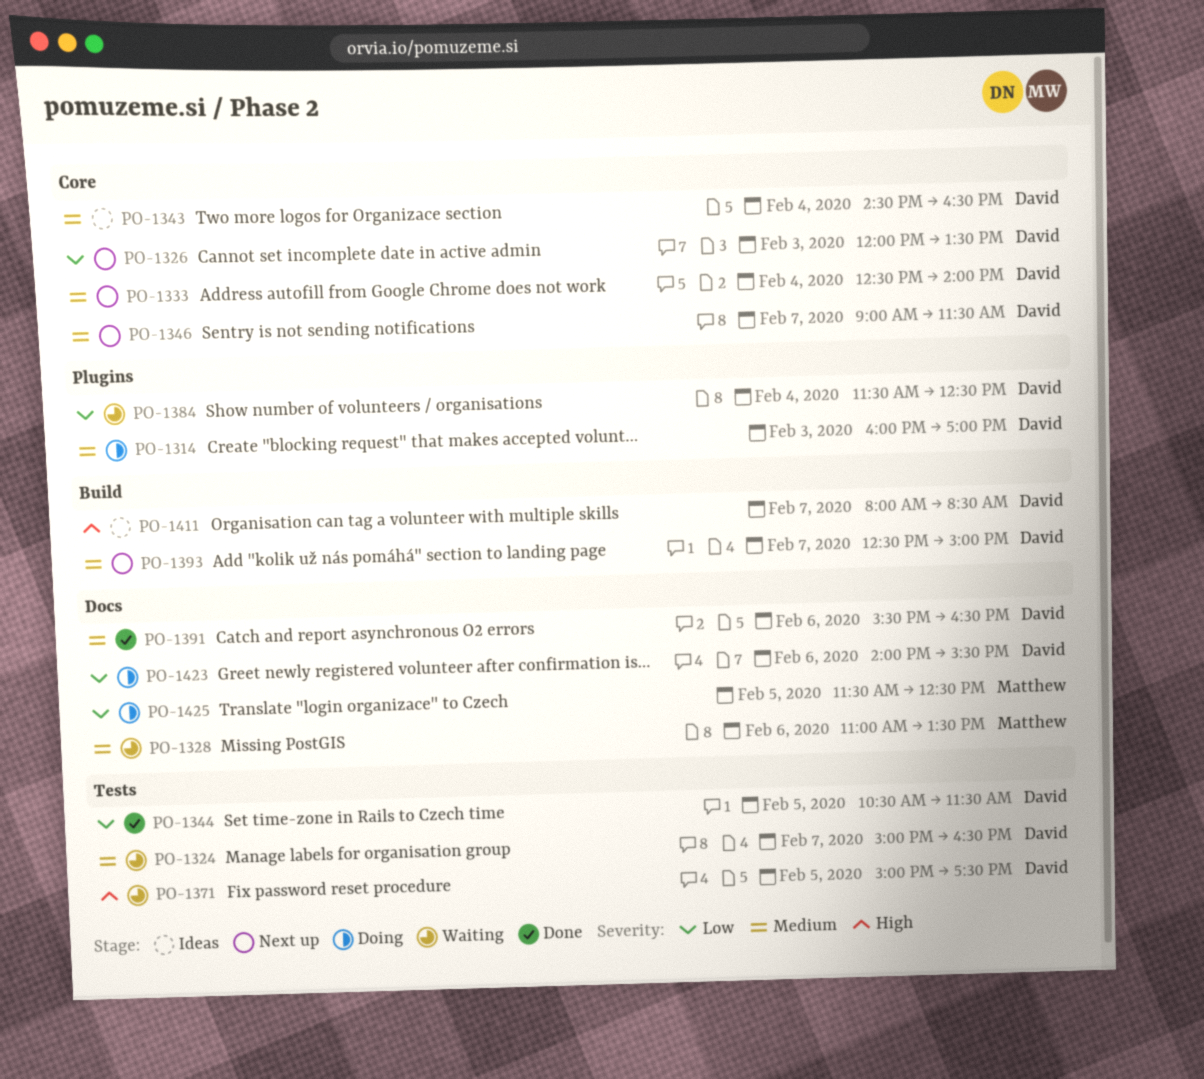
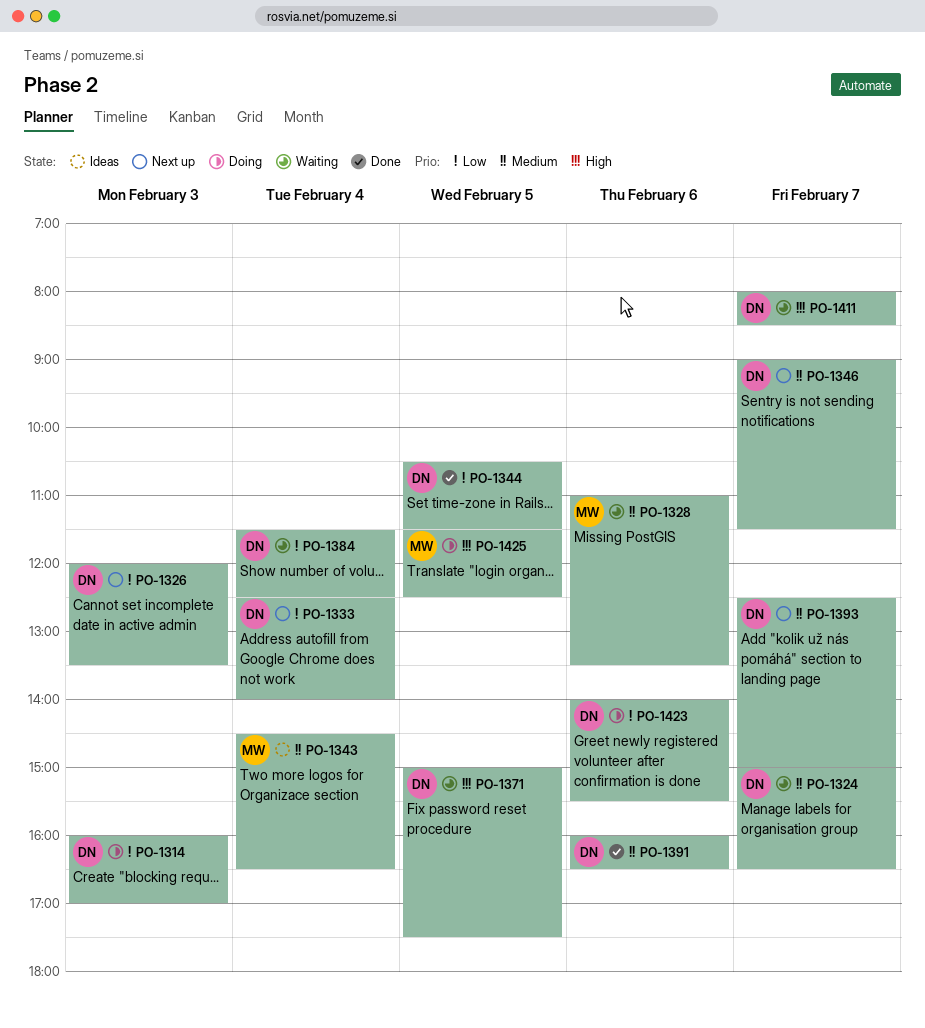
PO-1314, priority: Medium -> Low
PO-1333, priority: Medium -> Low
PO-1343, owner: David -> Matthew
PO-1391, begins: 15:30 -> 16:00
PO-1411, status: Ideas -> Waiting
PO-1425, priority: Low -> High

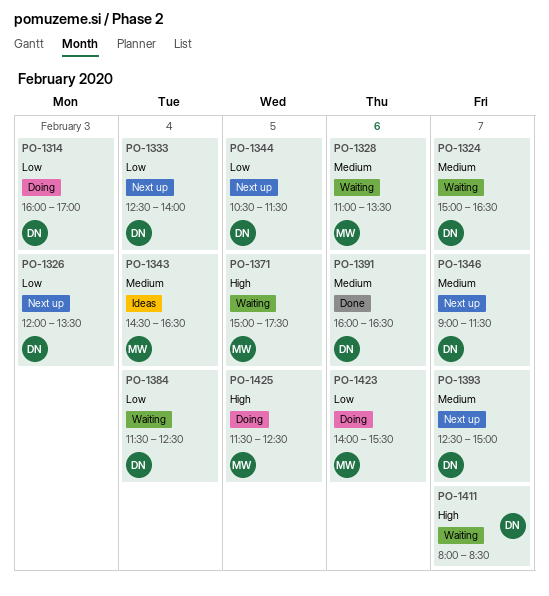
PO-1344, status: Done -> Next up
PO-1371, owner: DN -> MW
PO-1423, owner: DN -> MW

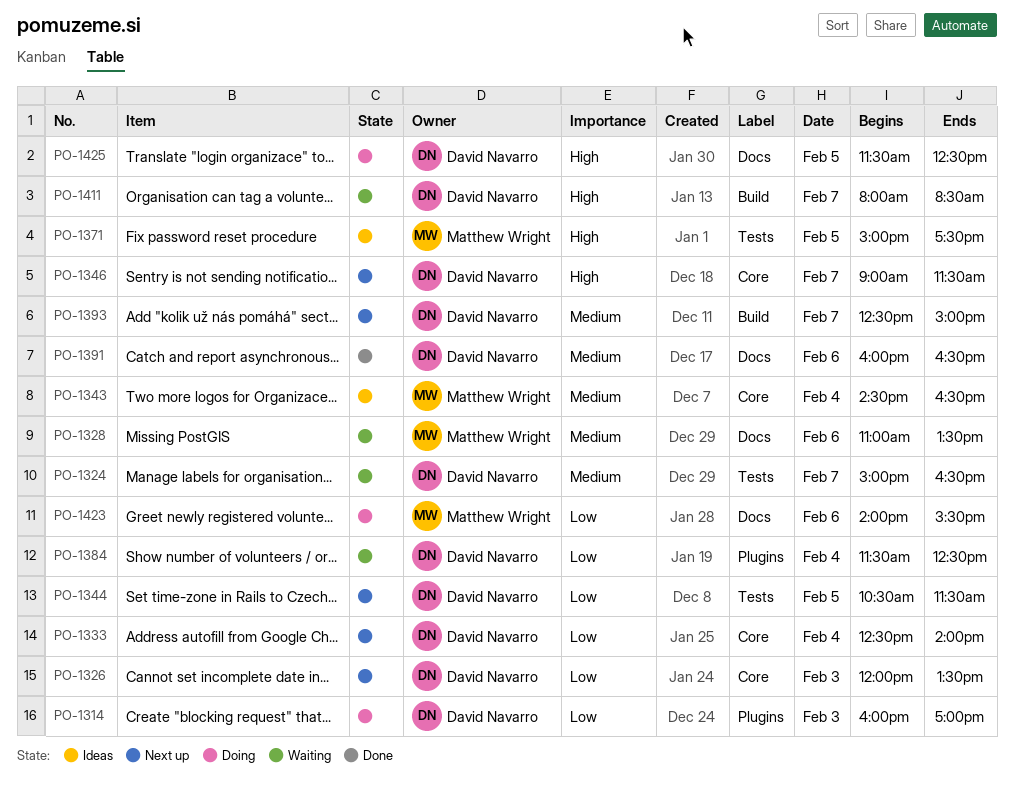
PO-1346, priority: Medium -> High
PO-1371, status: Waiting -> Ideas
PO-1425, owner: Matthew Wright -> David Navarro

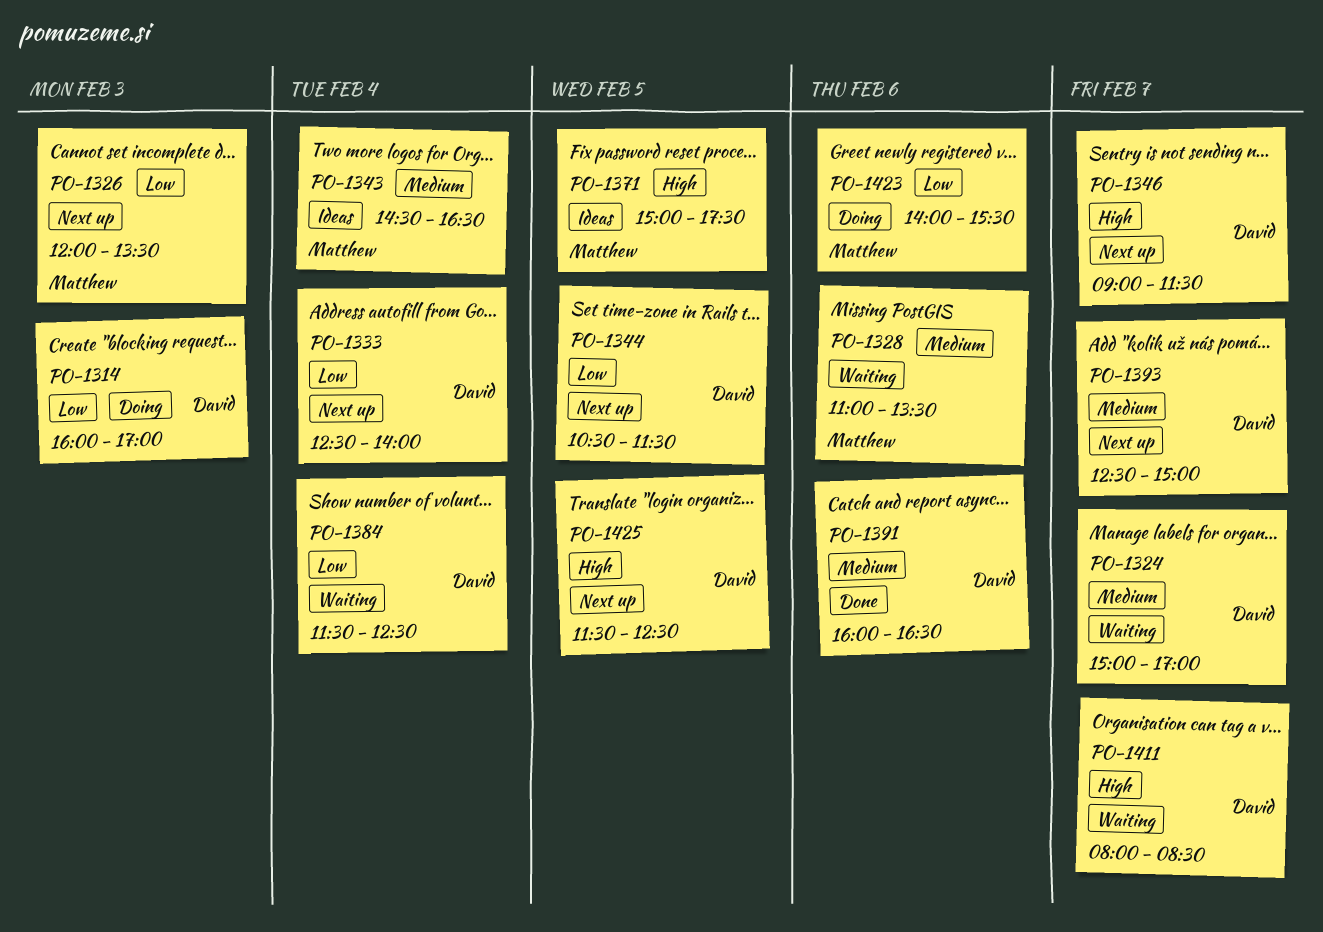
PO-1324, ends: 16:30 -> 17:00
PO-1326, owner: David Navarro -> Matthew Wright
PO-1425, status: Doing -> Next up

